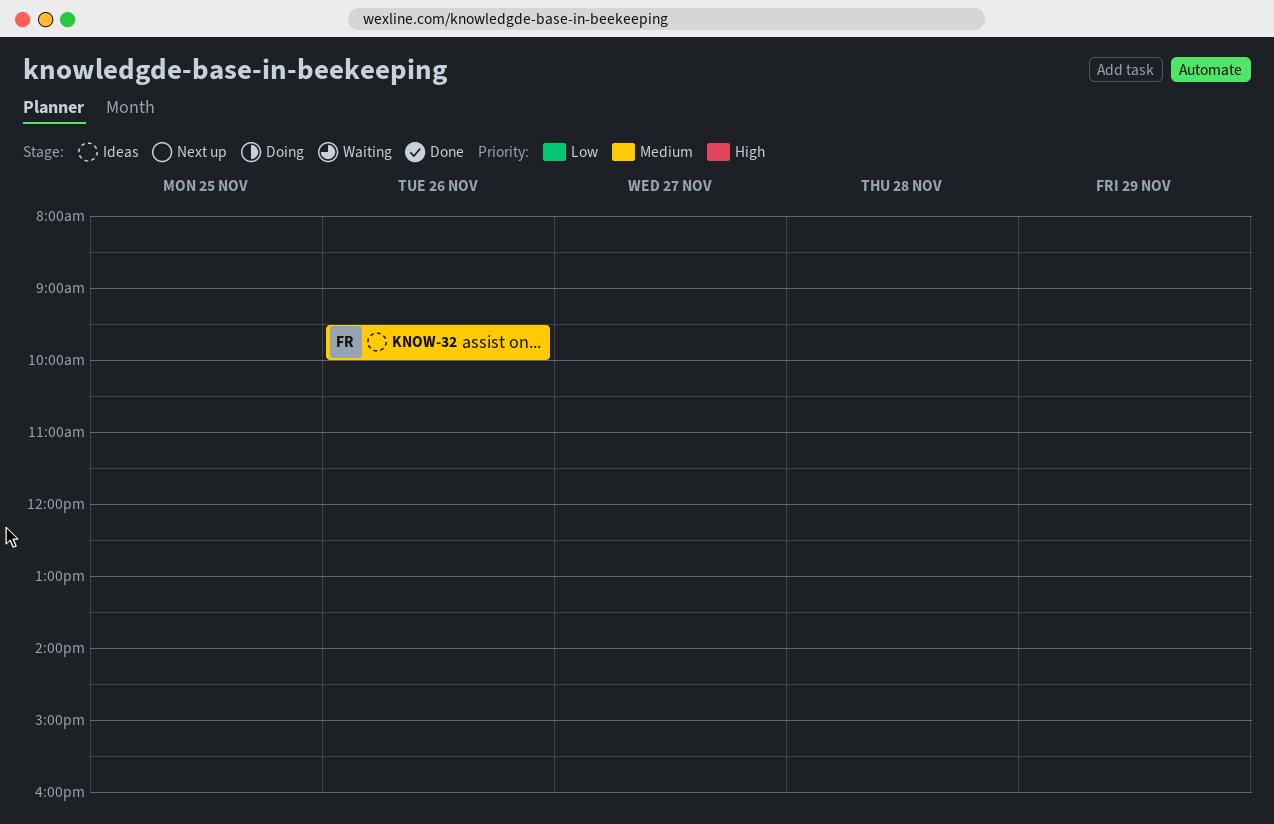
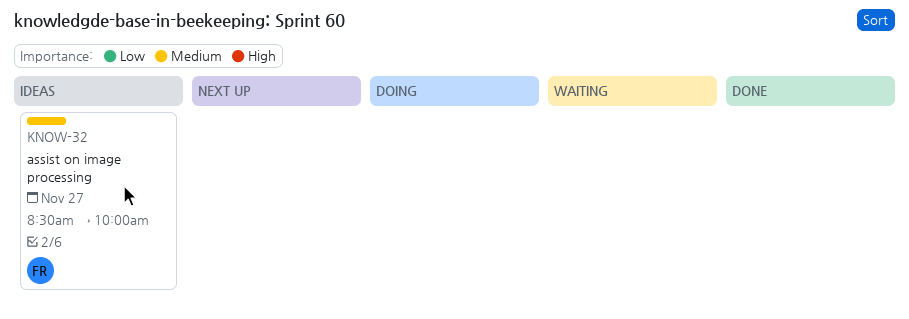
KNOW-32, day: Nov 26 -> Nov 27
KNOW-32, begins: 09:30 -> 08:30

